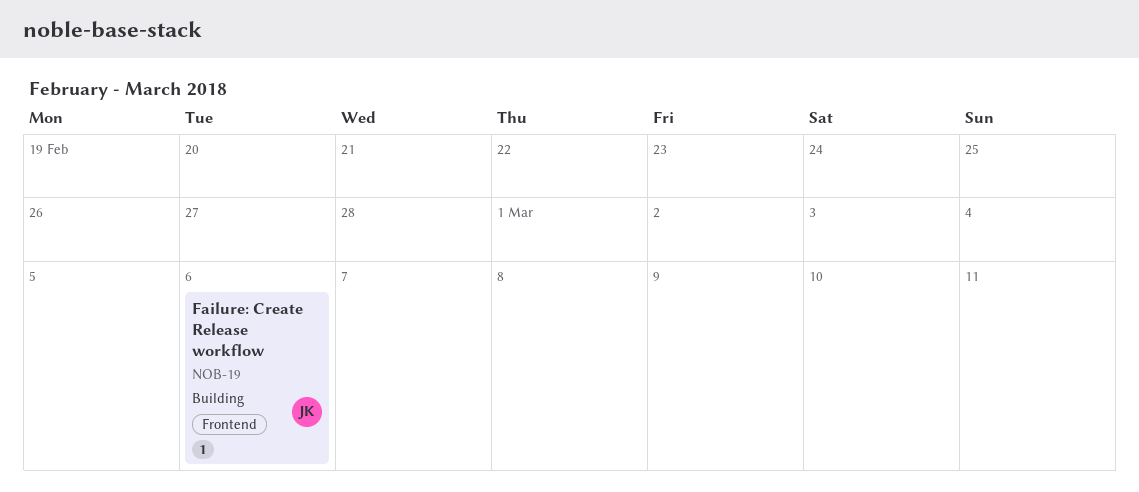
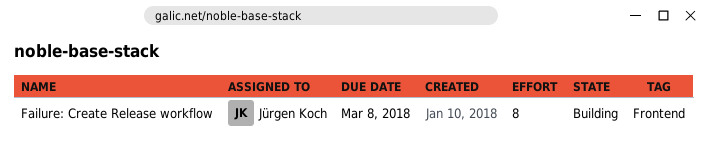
Failure: Create Release workflow, estimate: 1 -> 8
Failure: Create Release workflow, due: Mar 6 -> Mar 8

